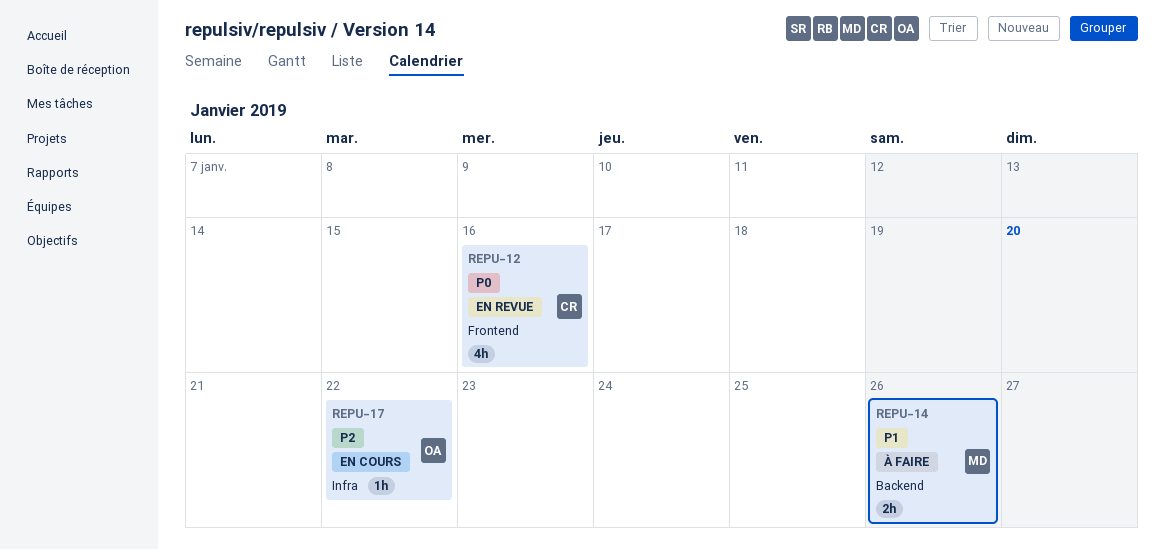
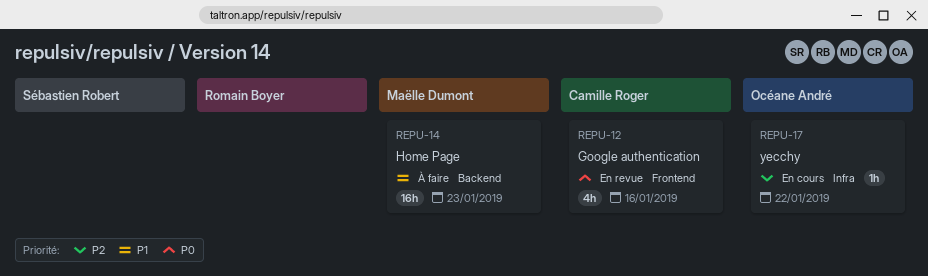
REPU-14, estimate: 2h -> 16h
REPU-14, due: Jan 26 -> Jan 23

